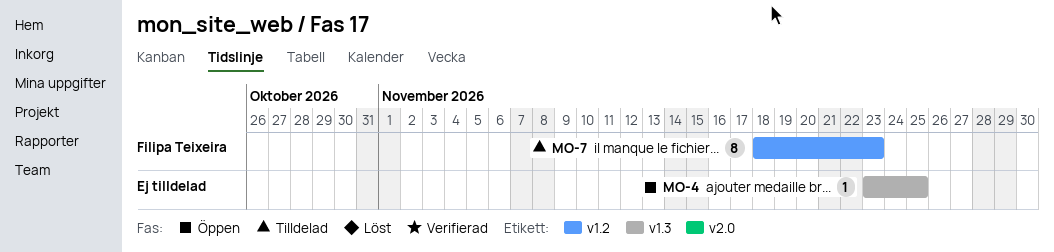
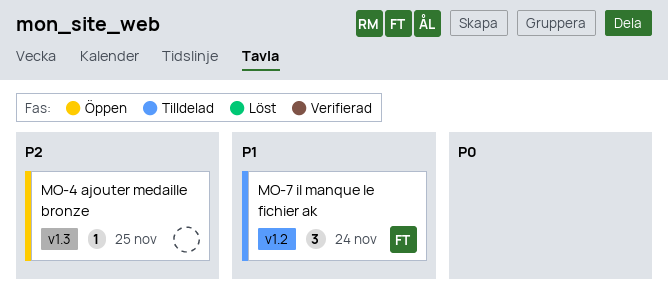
MO-7, estimate: 8 -> 3
MO-7, due: Nov 23 -> Nov 24

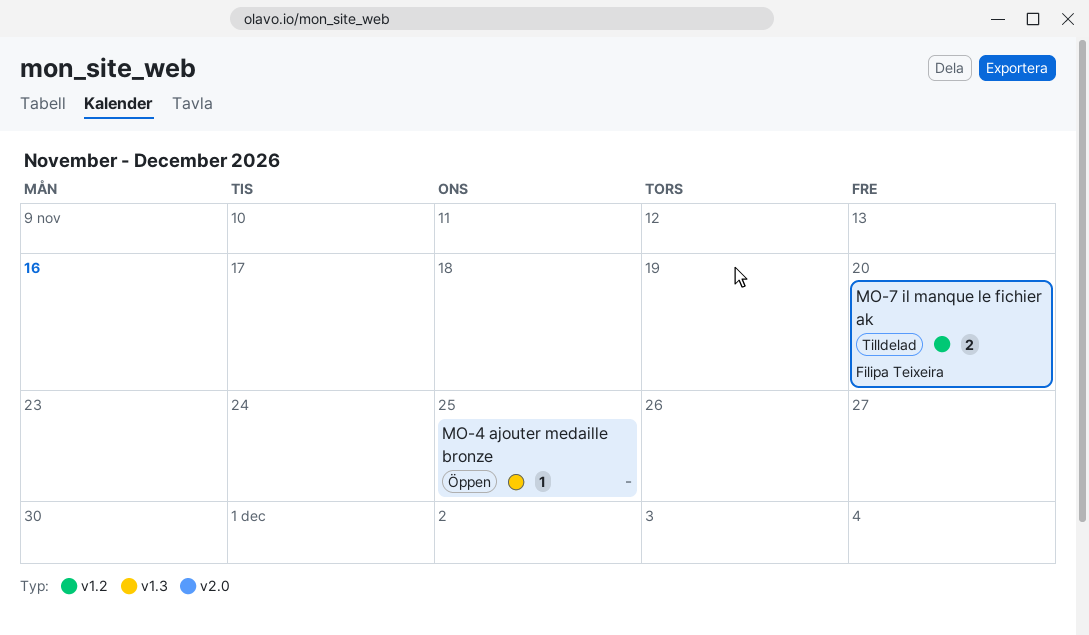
MO-7, estimate: 3 -> 2
MO-7, due: Nov 24 -> Nov 20

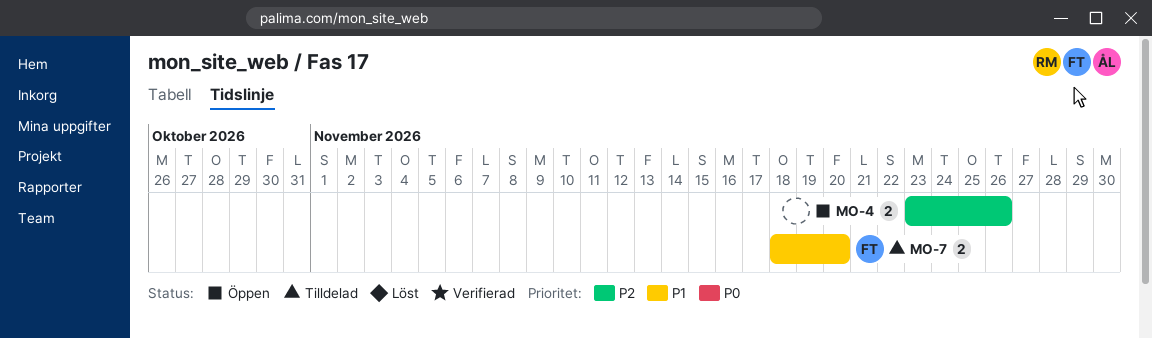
MO-4, estimate: 1 -> 2
MO-4, due: Nov 25 -> Nov 26

